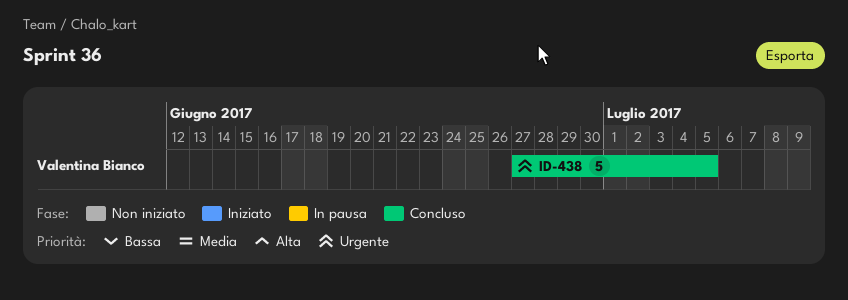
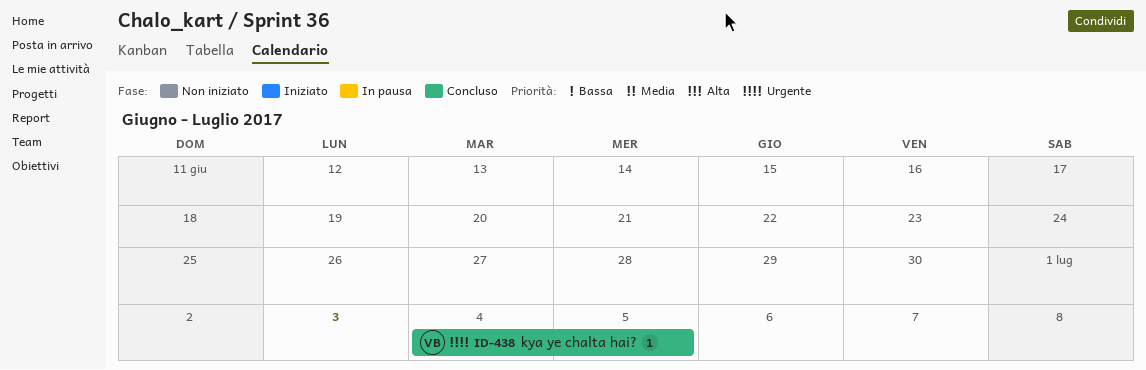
ID-438, estimate: 5 -> 1
ID-438, start: Jun 27 -> Jul 4

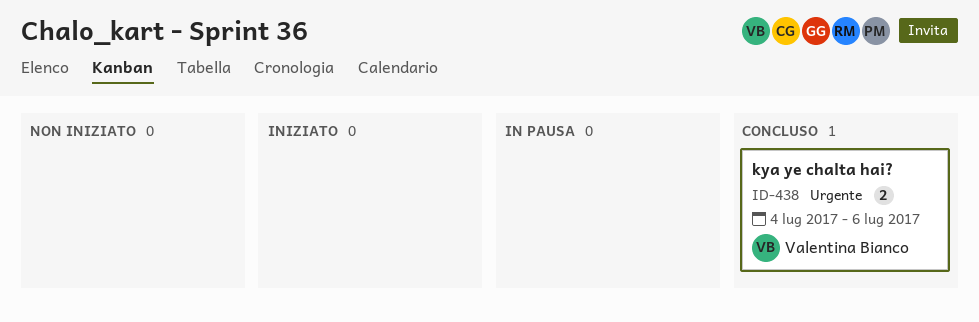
ID-438, estimate: 1 -> 2
ID-438, due: Jul 5 -> Jul 6

